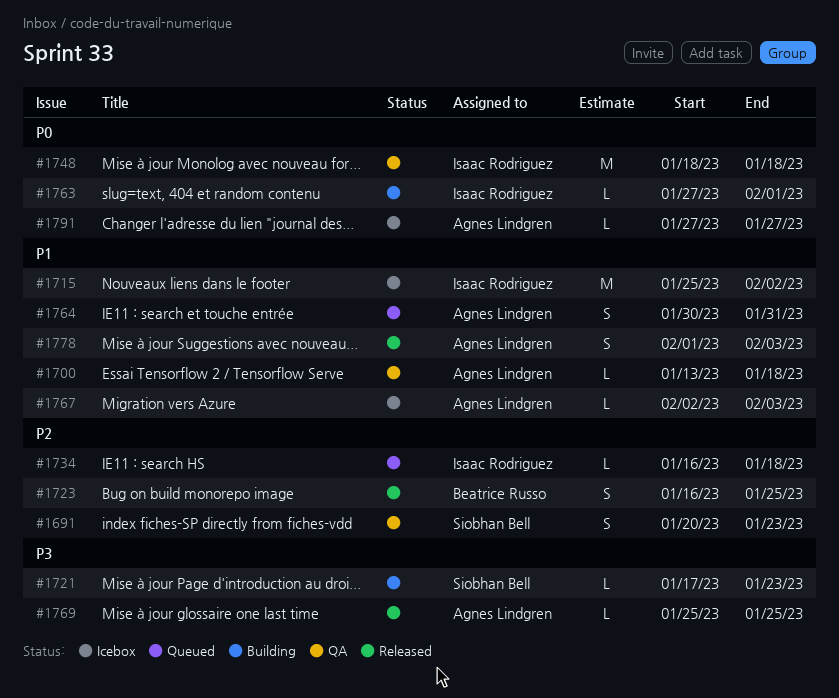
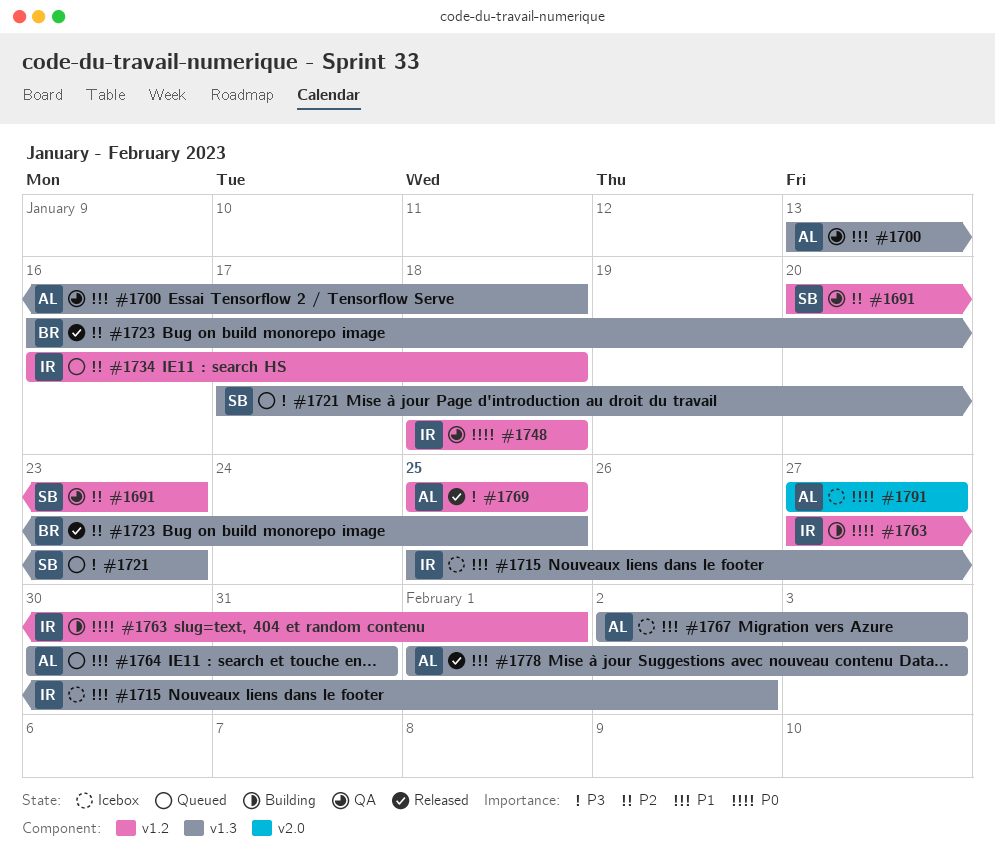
#1721, status: Building -> Queued

